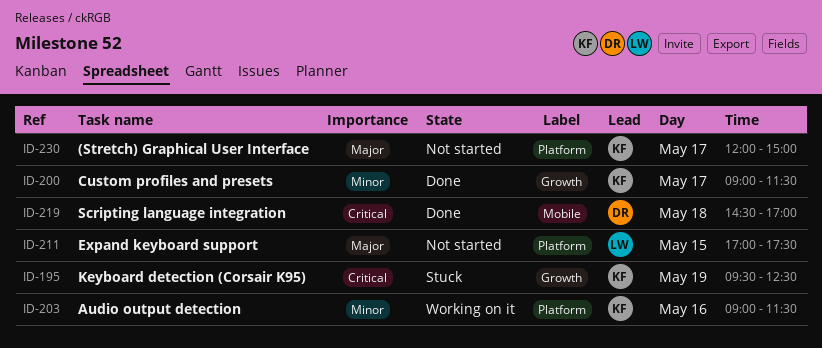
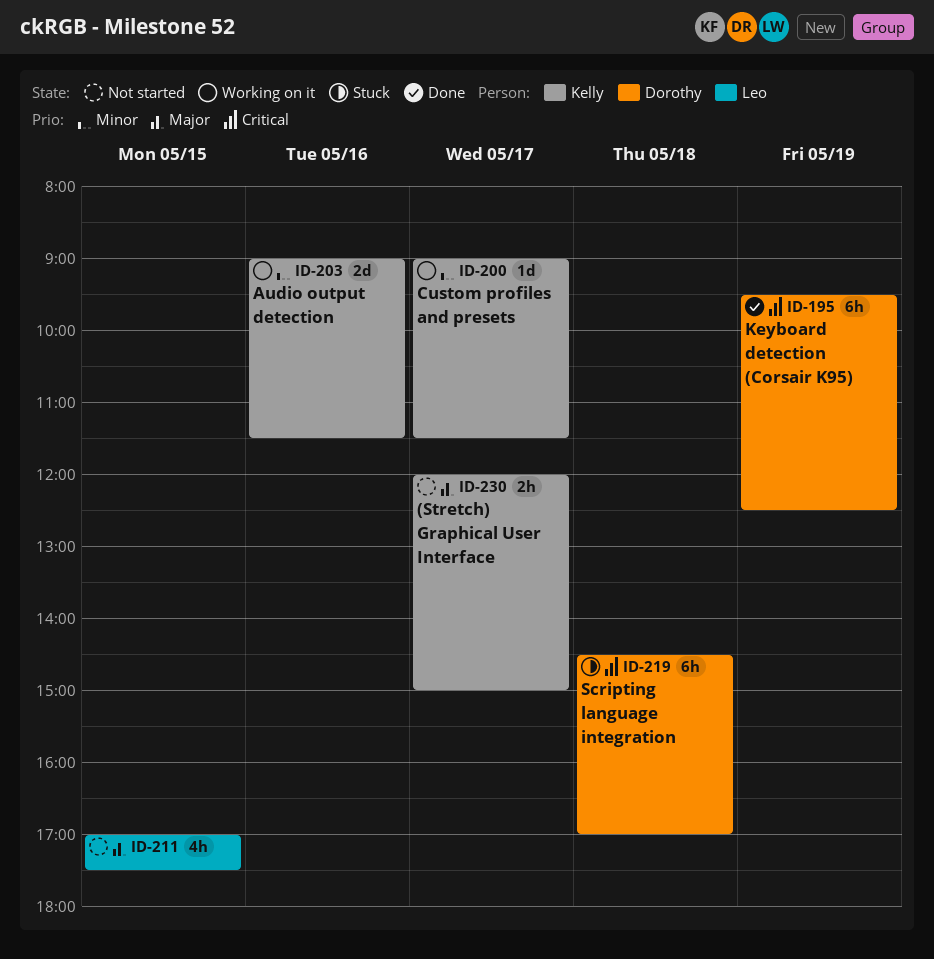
ID-195, status: Stuck -> Done
ID-195, owner: Kelly -> Dorothy
ID-200, status: Done -> Working on it
ID-219, status: Done -> Stuck

